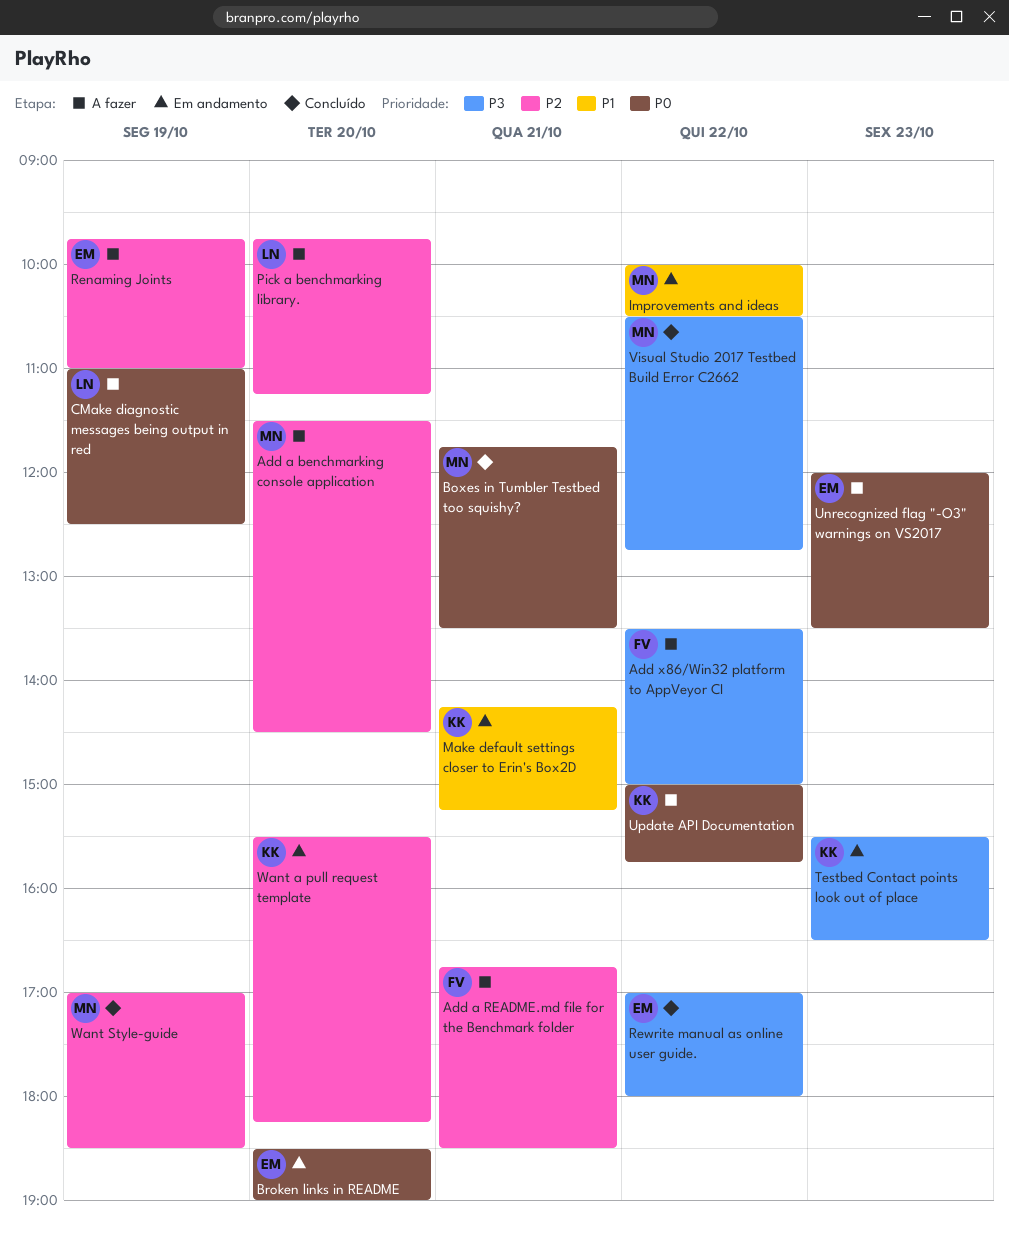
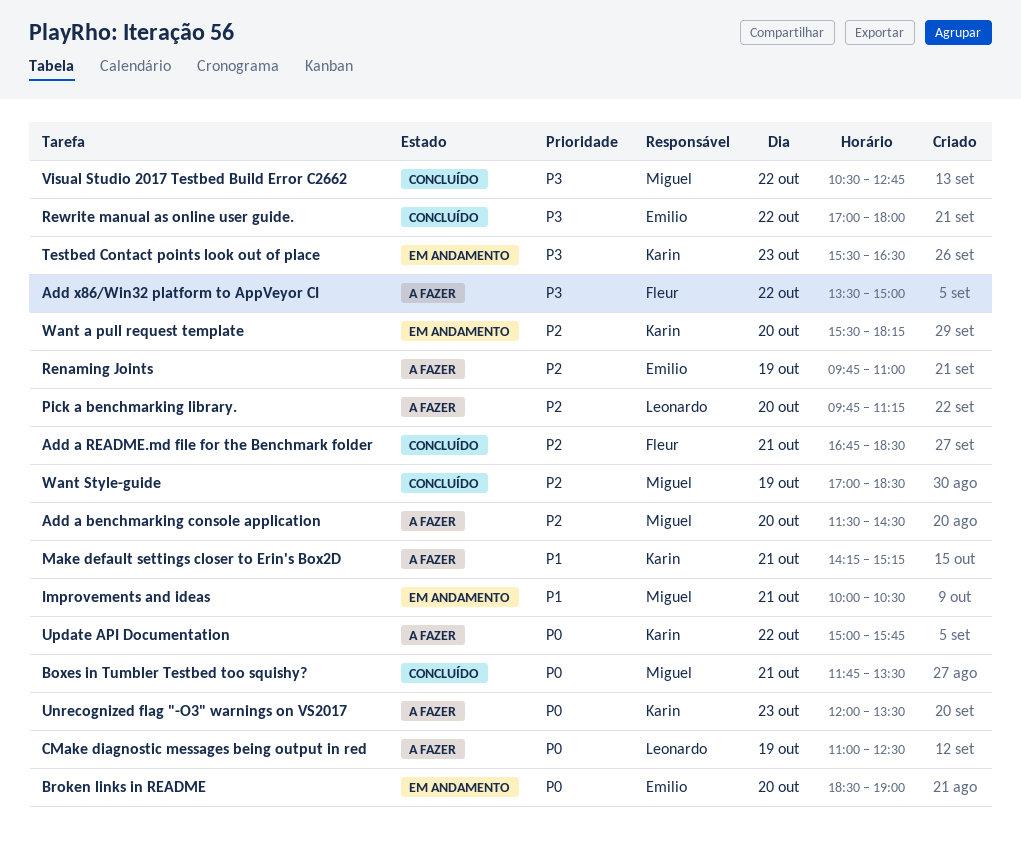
Add a README.md file for the Benchmark folder, status: A fazer -> Concluído
Improvements and ideas, day: Oct 22 -> Oct 21
Make default settings closer to Erin's Box2D, status: Em andamento -> A fazer
Unrecognized flag "-O3" warnings on VS2017, owner: Emilio -> Karin

